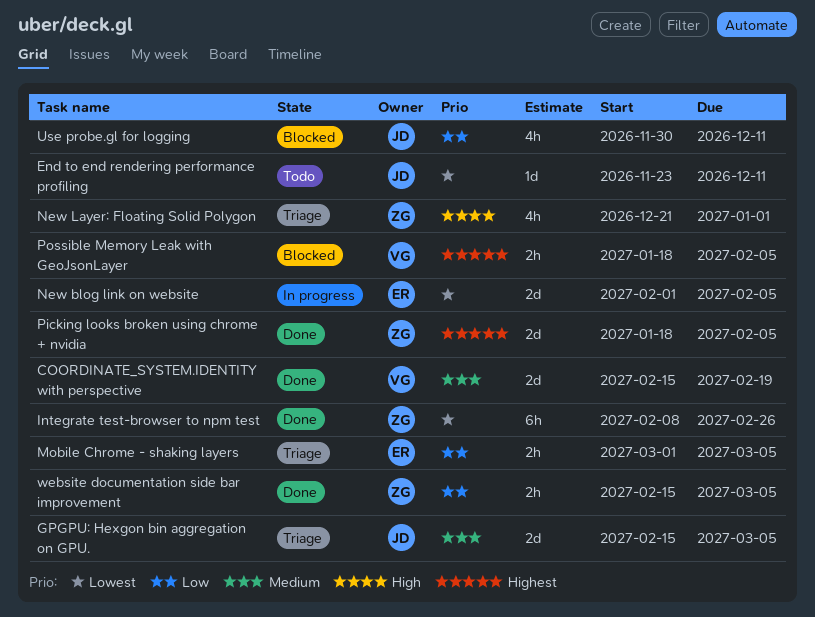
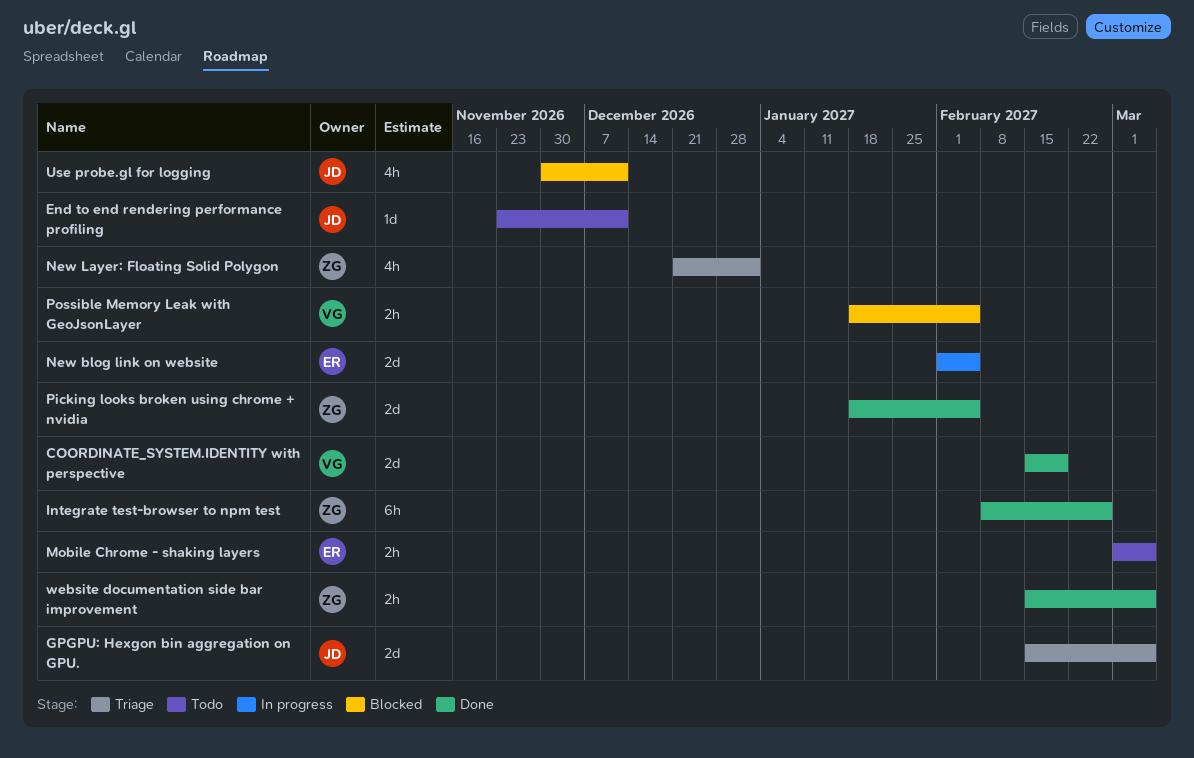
Mobile Chrome - shaking layers, status: Triage -> Todo

